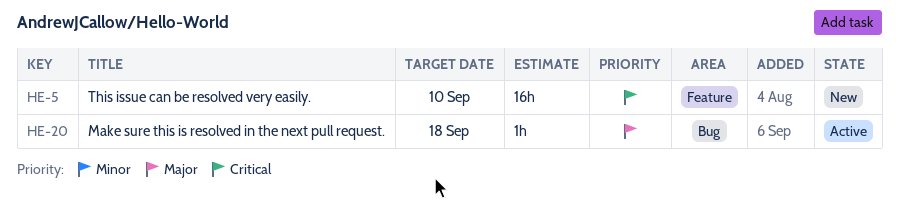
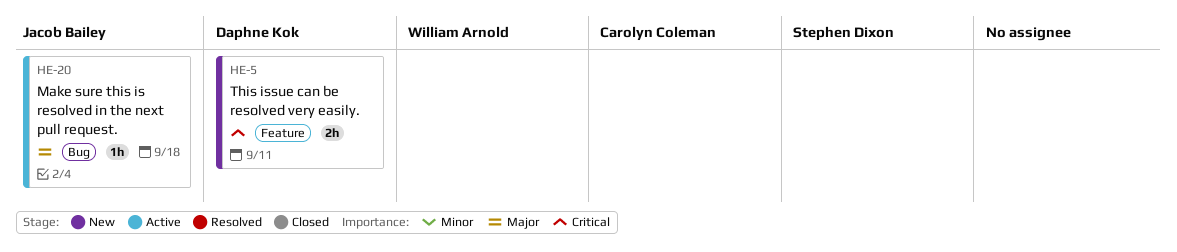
HE-5, estimate: 16h -> 2h
HE-5, due: Sep 10 -> Sep 11

